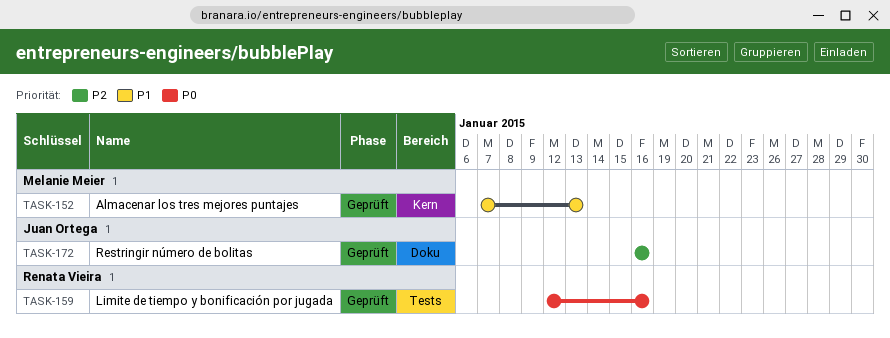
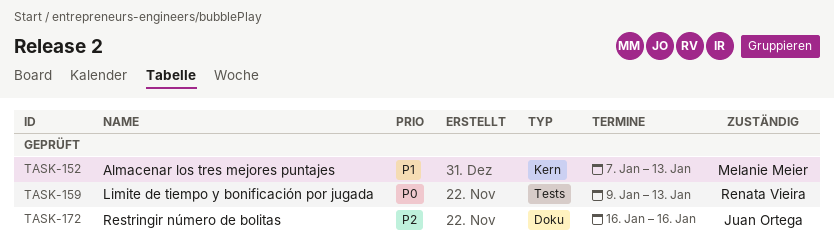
TASK-159, start: Jan 12 -> Jan 9
TASK-159, due: Jan 16 -> Jan 13

